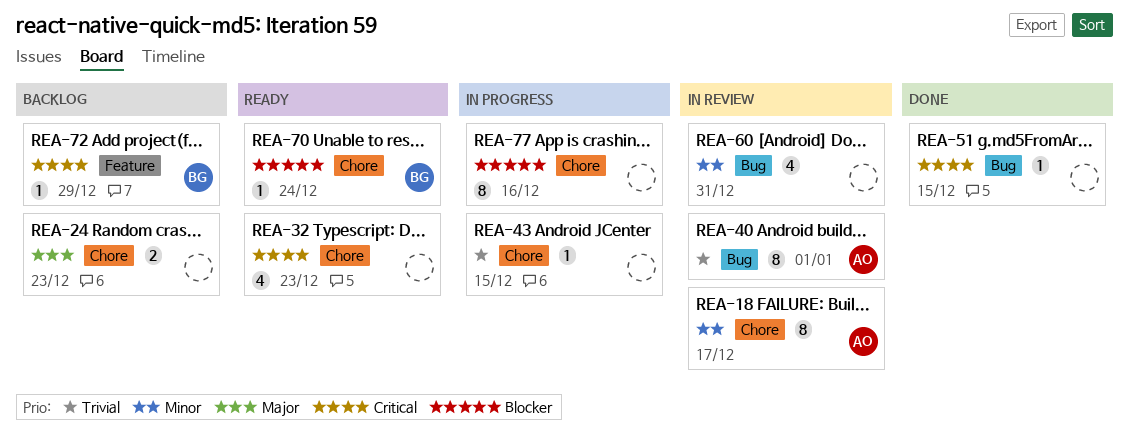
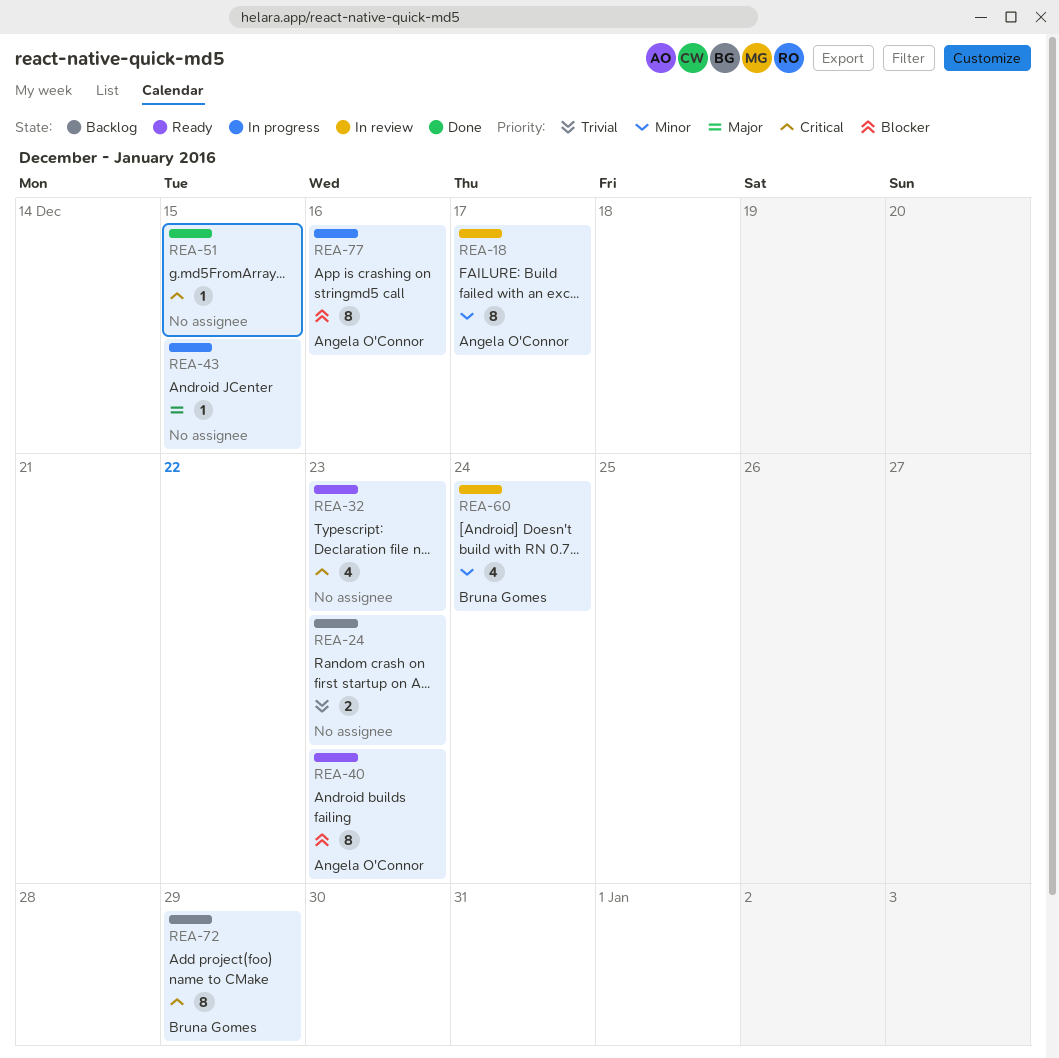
REA-24, priority: Major -> Trivial
REA-40, status: In review -> Ready
REA-40, priority: Trivial -> Blocker
REA-40, due: Jan 1 -> Dec 23
REA-43, priority: Trivial -> Major
REA-60, owner: none -> Bruna Gomes
REA-60, due: Dec 31 -> Dec 24
REA-70: present -> none
REA-72, estimate: 1 -> 8
REA-77, owner: none -> Angela O'Connor

